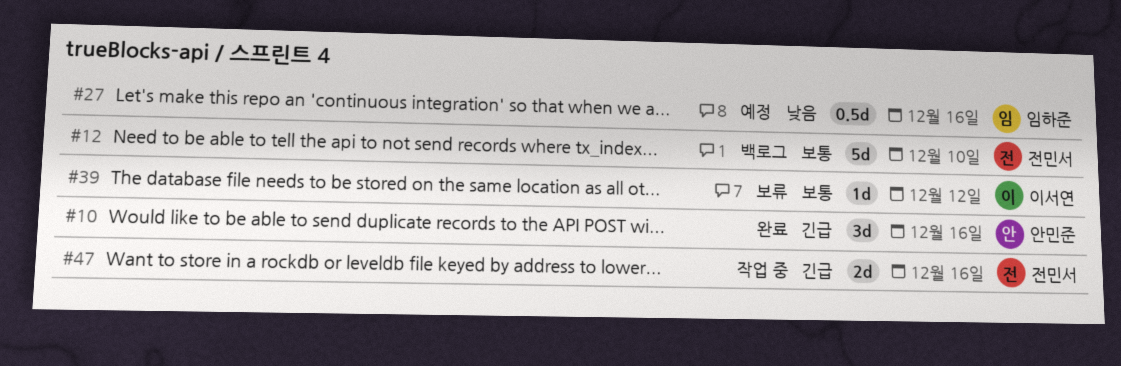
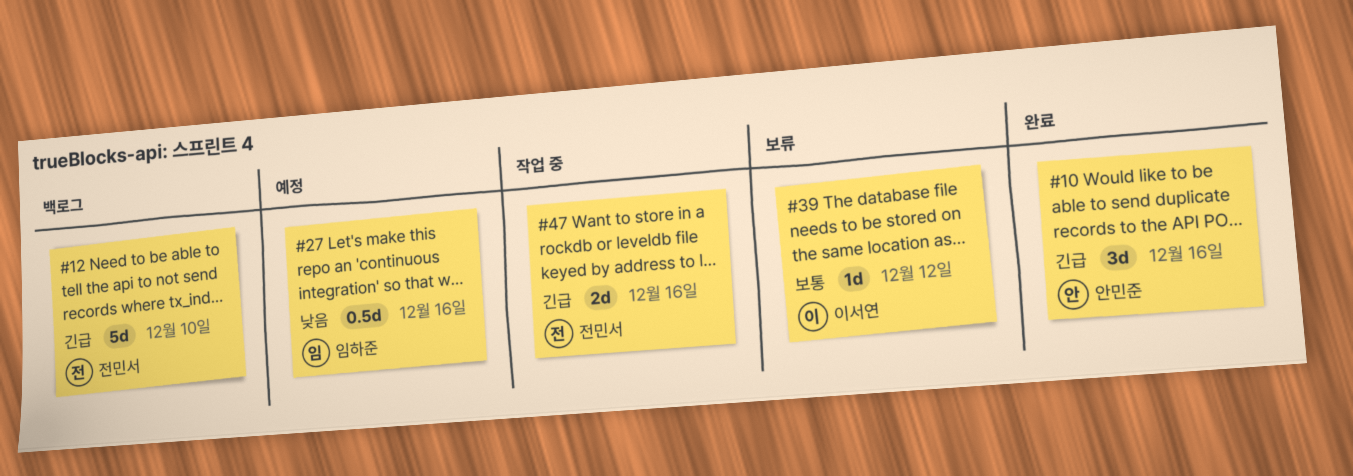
#12, priority: 보통 -> 긴급

